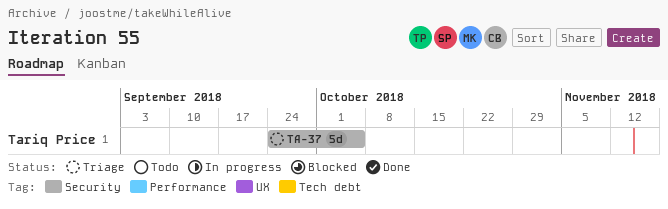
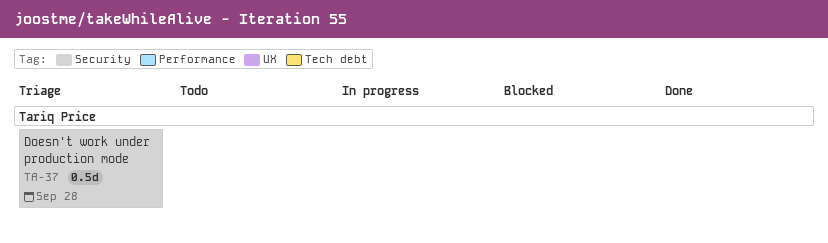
TA-37, estimate: 5d -> 0.5d
TA-37, due: Oct 5 -> Sep 28

